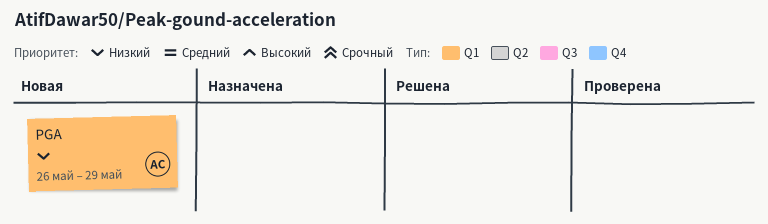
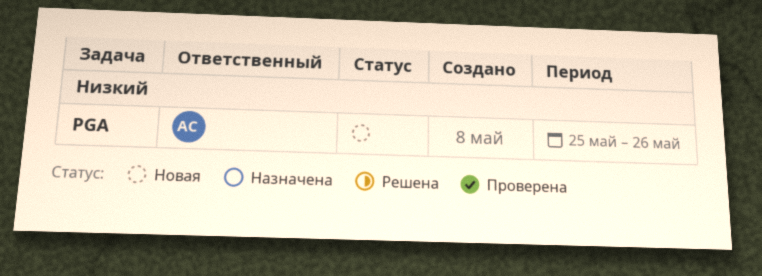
PGA, start: May 26 -> May 25
PGA, due: May 29 -> May 26

